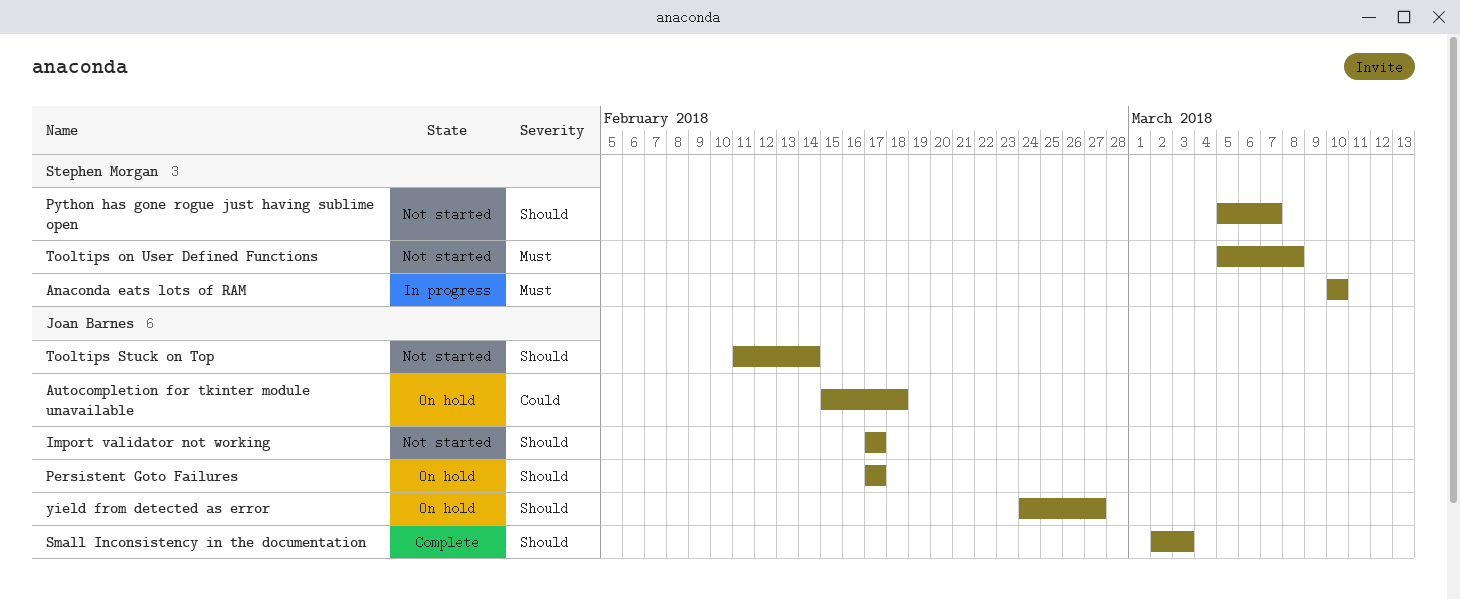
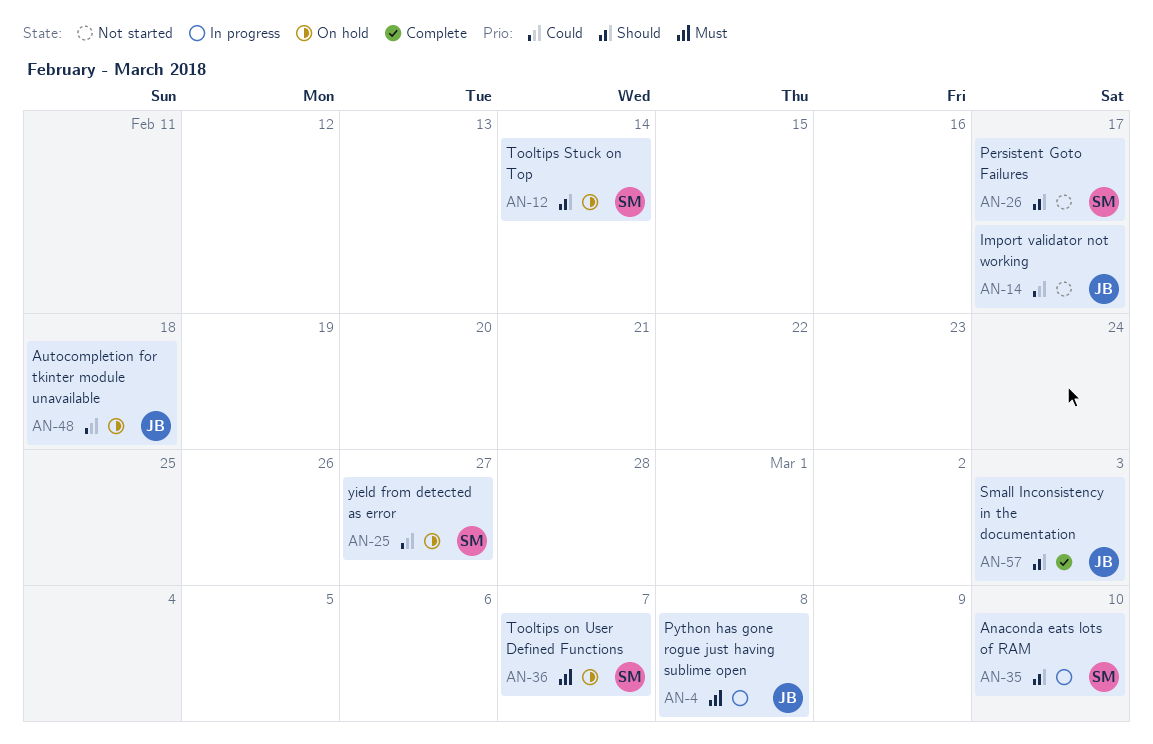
Anaconda eats lots of RAM, priority: Must -> Should
Import validator not working, priority: Should -> Could
Persistent Goto Failures, status: On hold -> Not started
Persistent Goto Failures, owner: Joan Barnes -> Stephen Morgan
Python has gone rogue just having sublime open, status: Not started -> In progress
Python has gone rogue just having sublime open, owner: Stephen Morgan -> Joan Barnes
Python has gone rogue just having sublime open, priority: Should -> Must
Python has gone rogue just having sublime open, due: Mar 7 -> Mar 8
Tooltips on User Defined Functions, status: Not started -> On hold
Tooltips on User Defined Functions, due: Mar 8 -> Mar 7
Tooltips Stuck on Top, status: Not started -> On hold
Tooltips Stuck on Top, owner: Joan Barnes -> Stephen Morgan
yield from detected as error, owner: Joan Barnes -> Stephen Morgan
yield from detected as error, priority: Should -> Could

